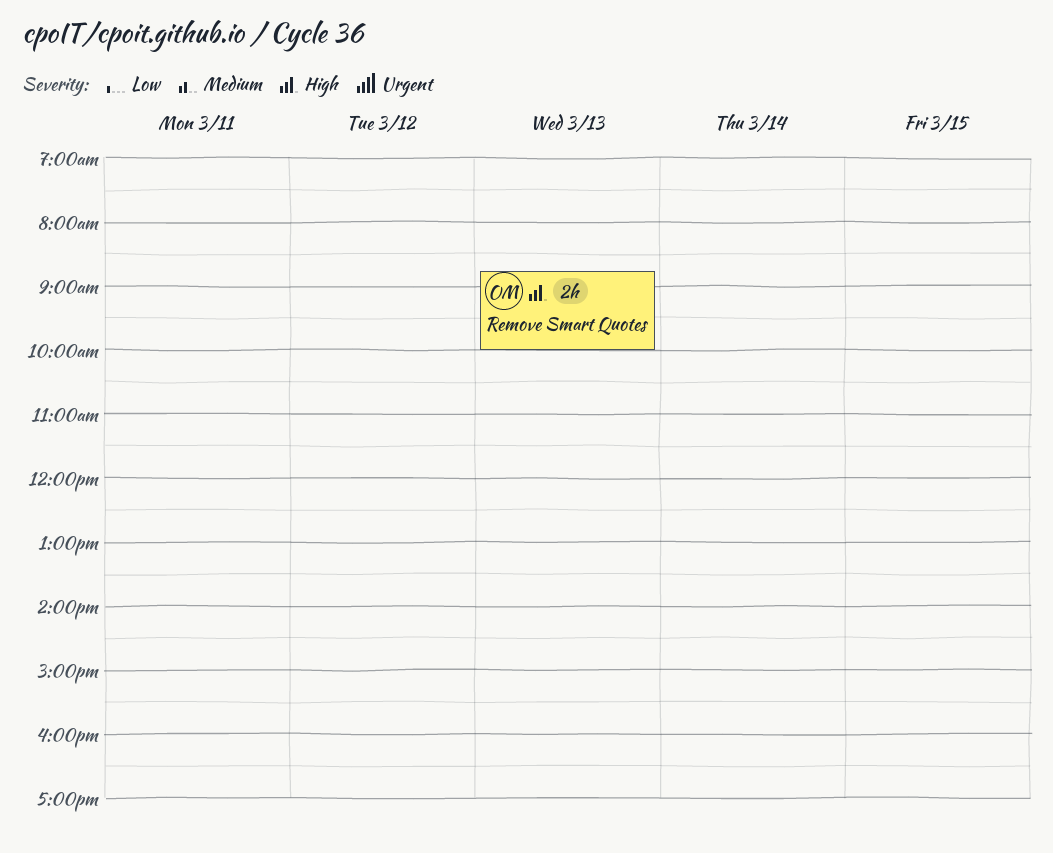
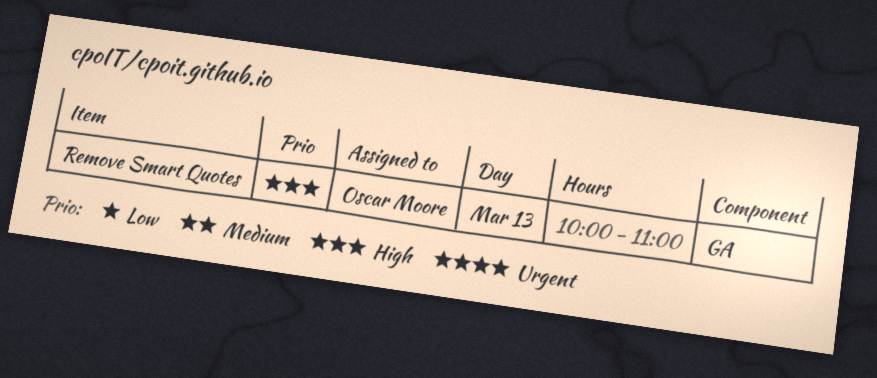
Remove Smart Quotes, begins: 08:45 -> 10:00
Remove Smart Quotes, ends: 10:00 -> 11:00

